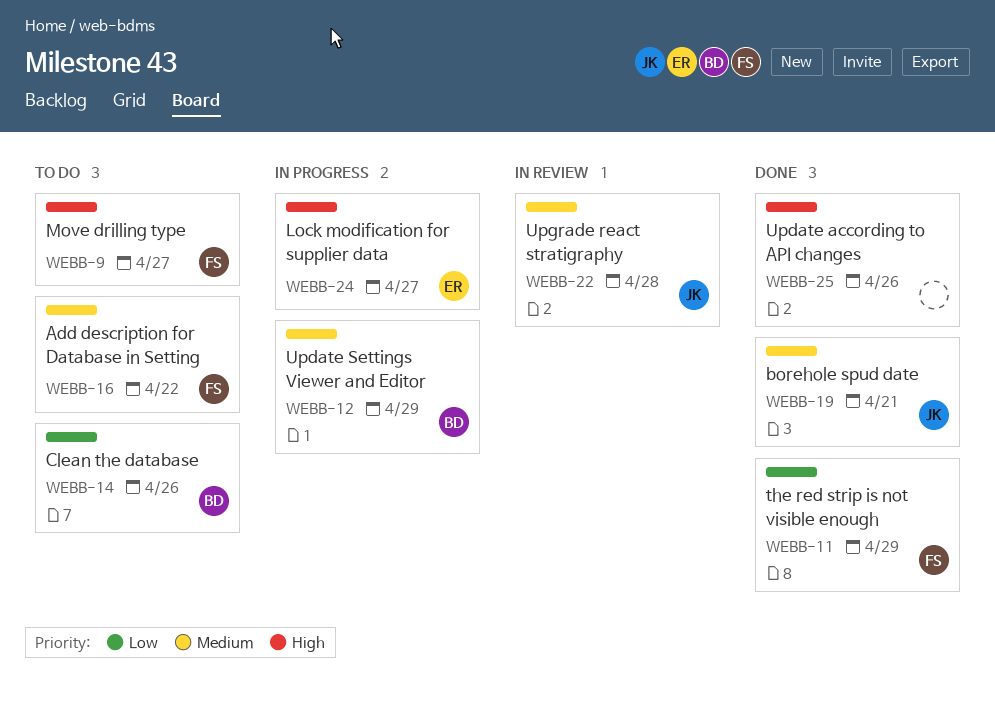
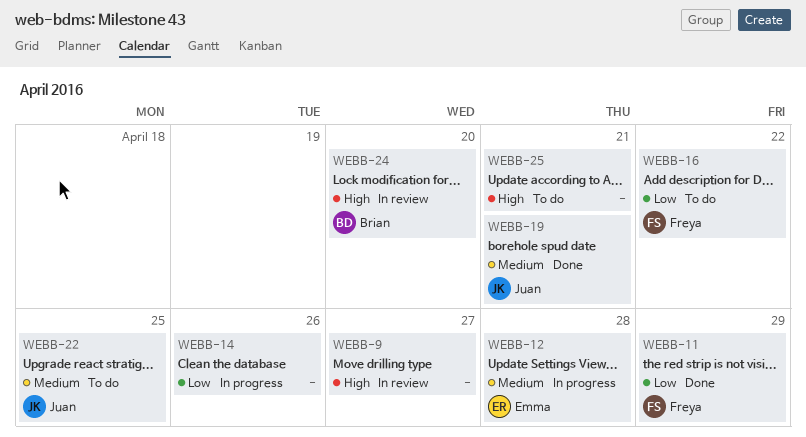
WEBB-9, status: To do -> In review
WEBB-9, owner: Freya -> none
WEBB-12, owner: Brian -> Emma
WEBB-12, due: Apr 29 -> Apr 28
WEBB-14, status: To do -> In progress
WEBB-14, owner: Brian -> none
WEBB-16, priority: Medium -> Low
WEBB-22, status: In review -> To do
WEBB-22, due: Apr 28 -> Apr 25
WEBB-24, status: In progress -> In review
WEBB-24, owner: Emma -> Brian
WEBB-24, due: Apr 27 -> Apr 20
WEBB-25, status: Done -> To do
WEBB-25, due: Apr 26 -> Apr 21

